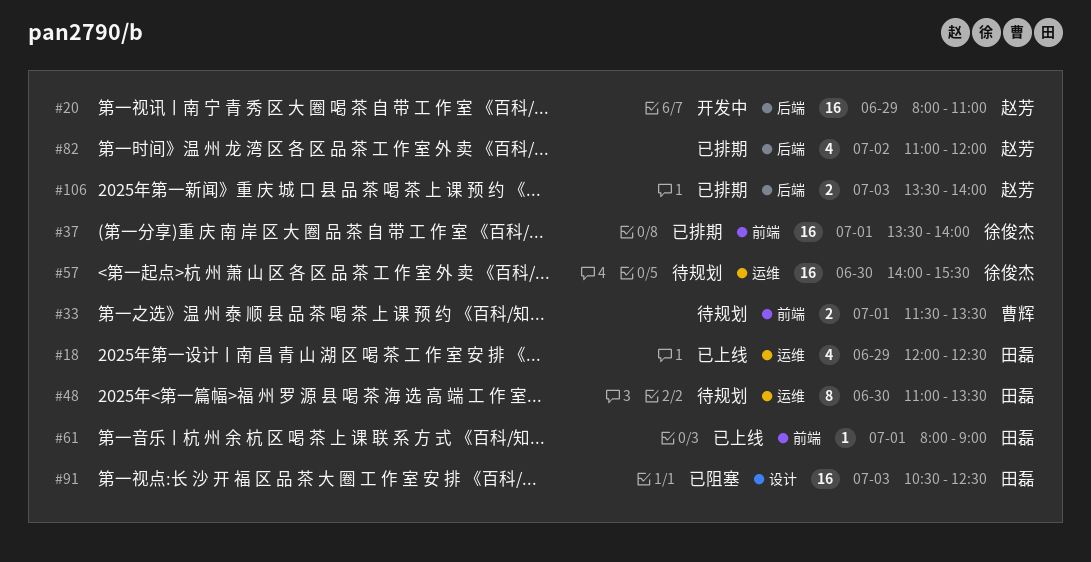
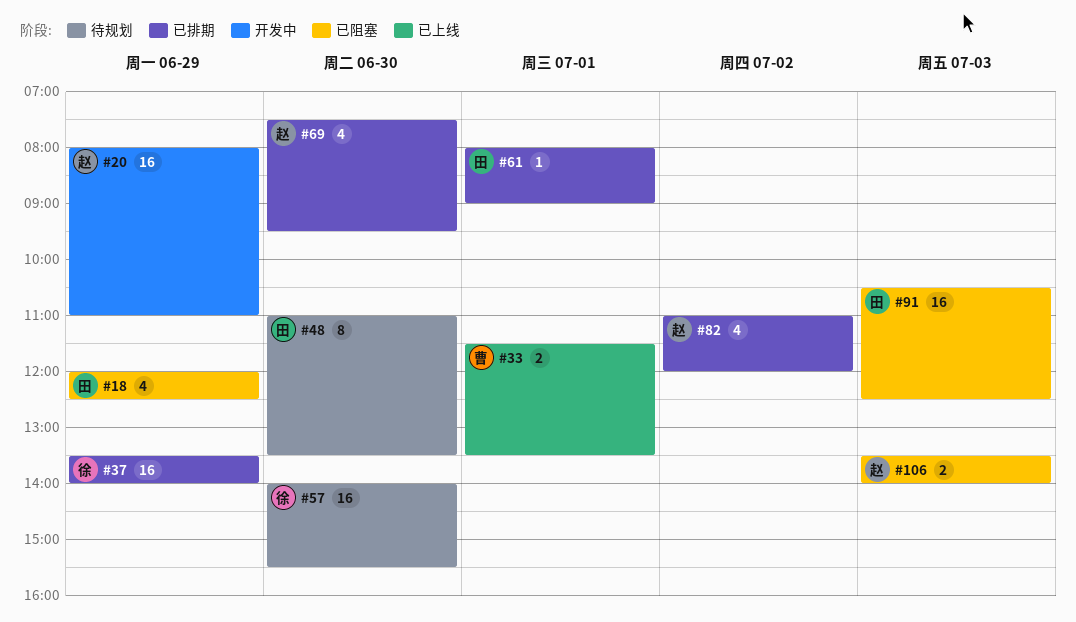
#18, status: 已上线 -> 已阻塞
#33, status: 待规划 -> 已上线
#37, day: Jul 1 -> Jun 29
#61, status: 已上线 -> 已排期
#69: none -> present
#106, status: 已排期 -> 已阻塞

